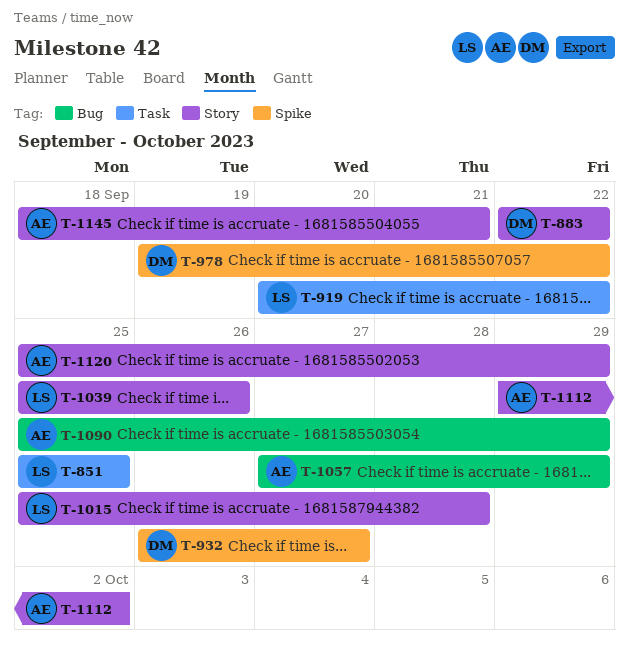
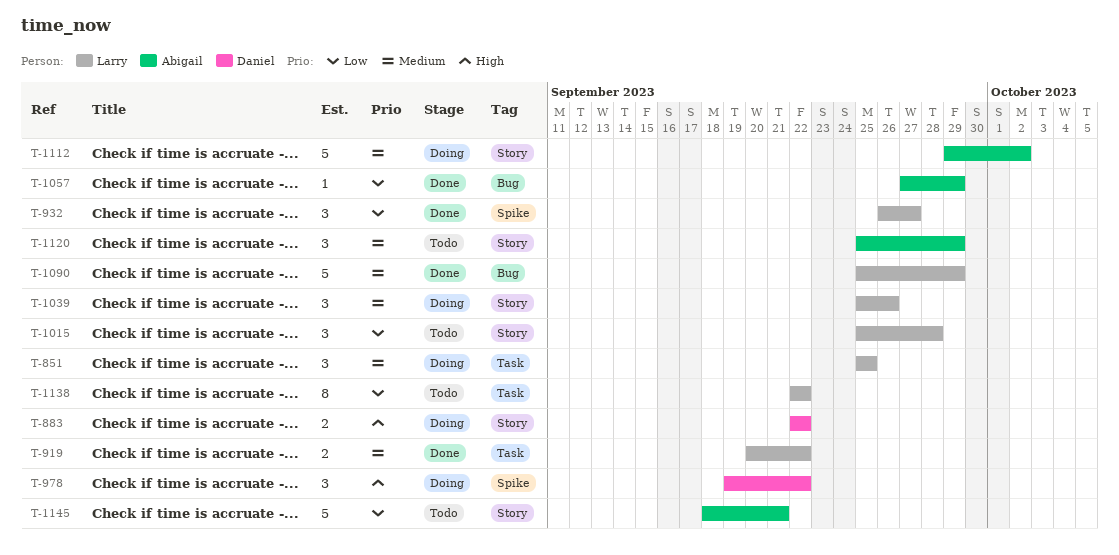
T-932, owner: Daniel -> Larry
T-1090, owner: Abigail -> Larry
T-1138: none -> present

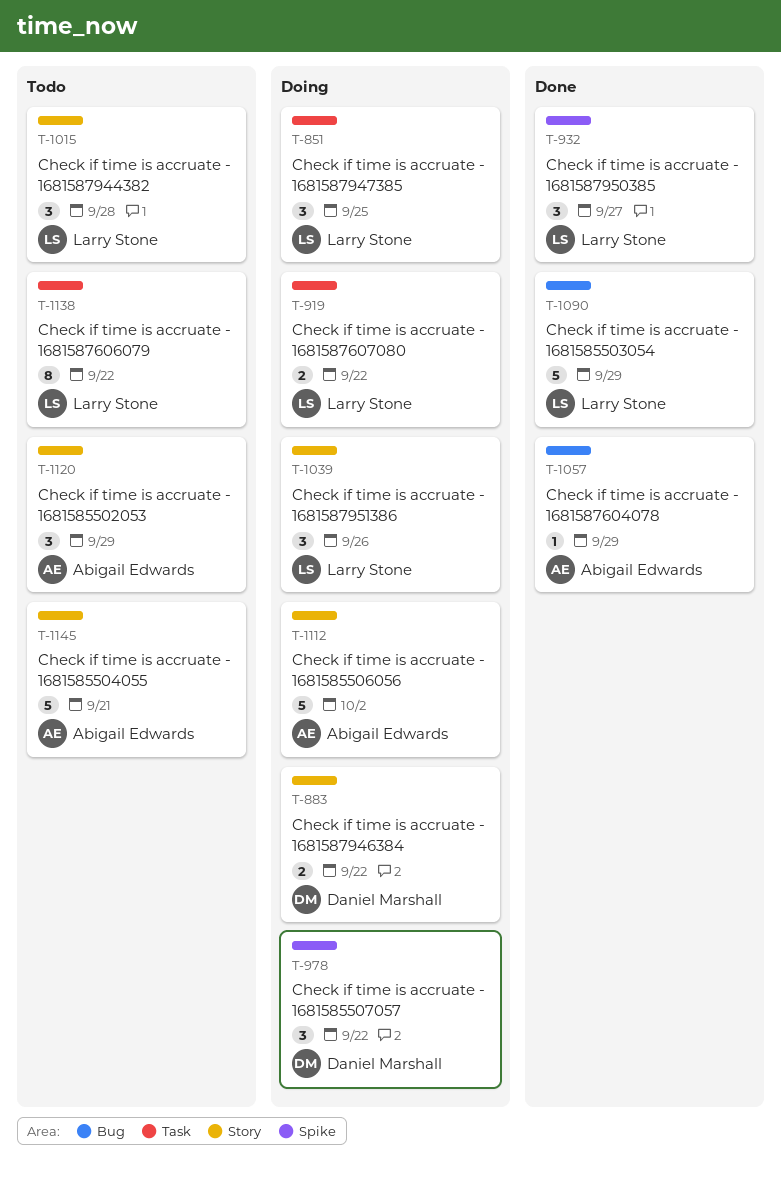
T-919, status: Done -> Doing

